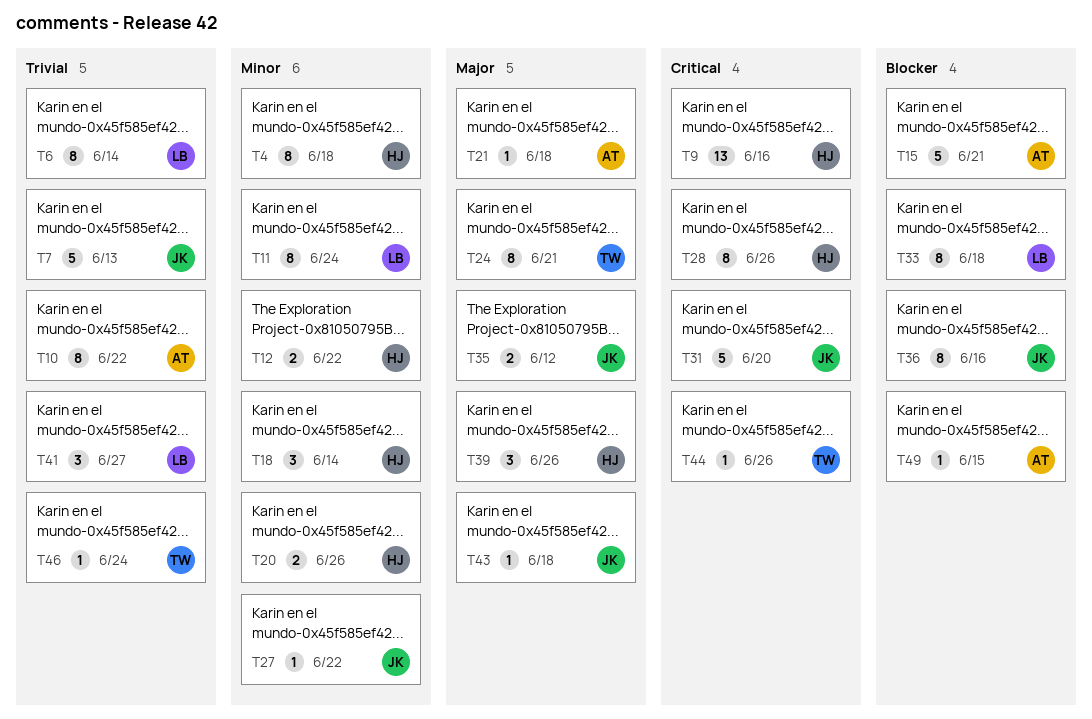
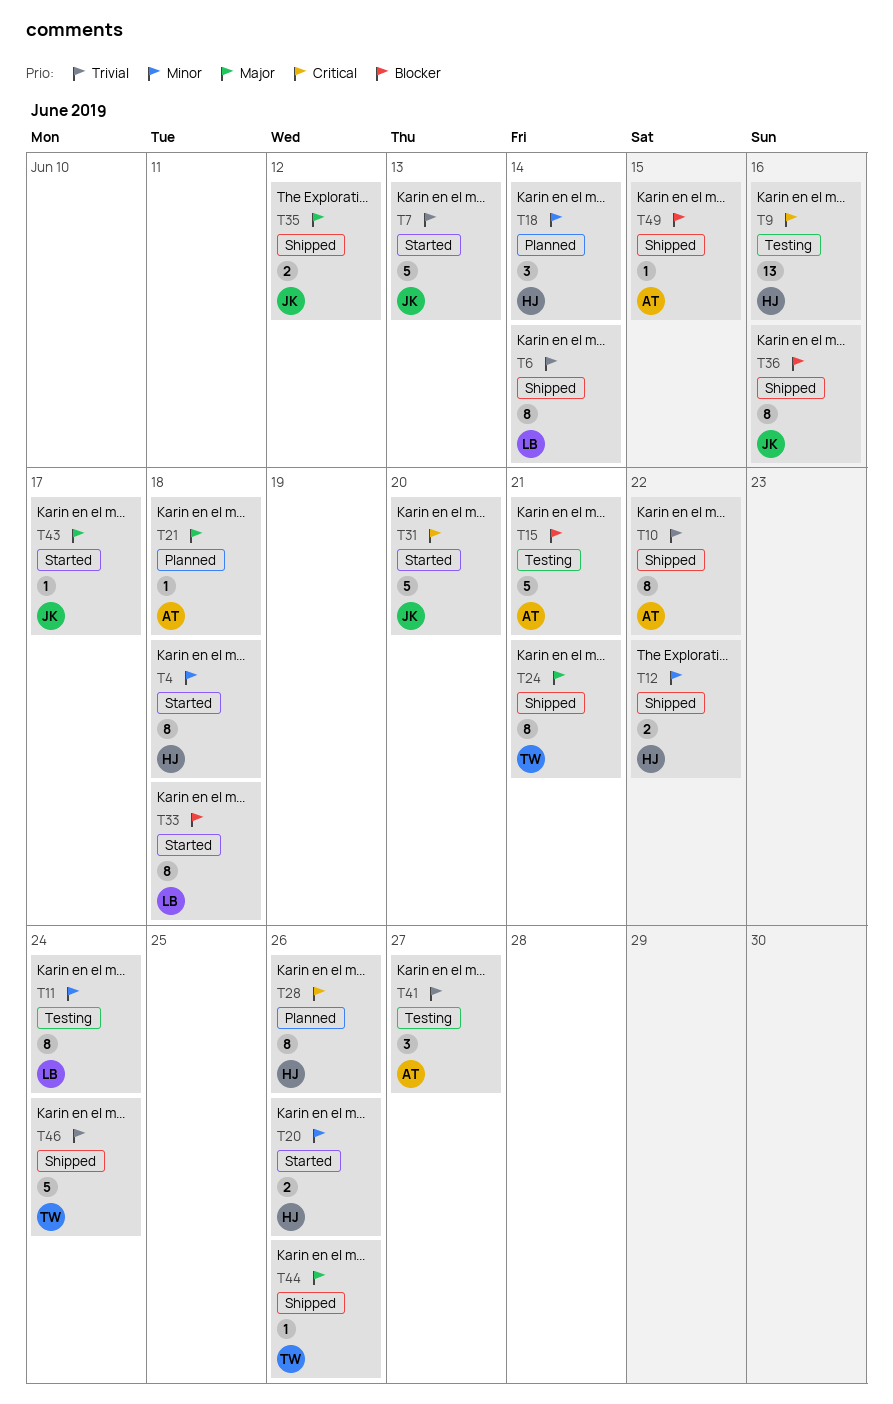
T27: present -> none
T39: present -> none
T41, owner: LB -> AT
T43, due: Jun 18 -> Jun 17
T44, priority: Critical -> Major
T46, estimate: 1 -> 5

